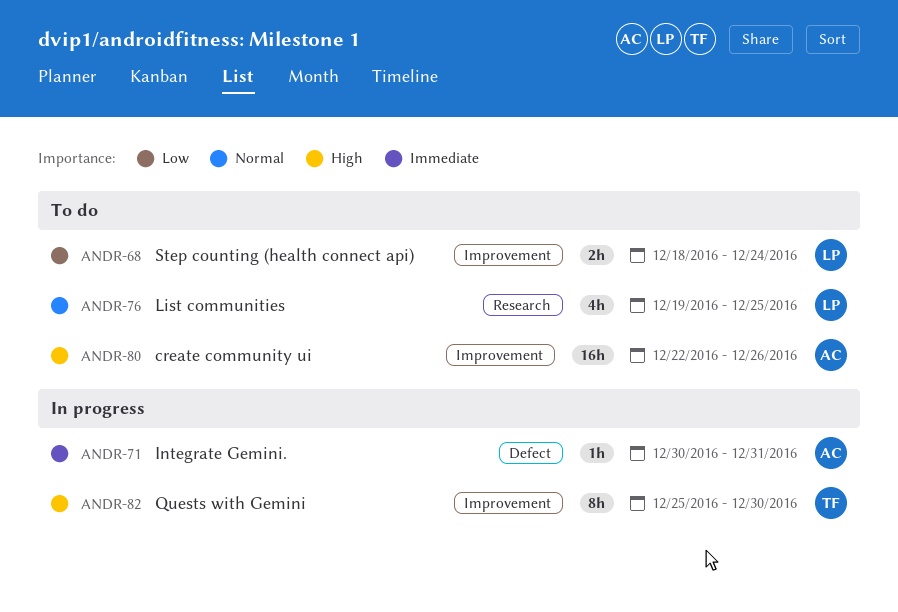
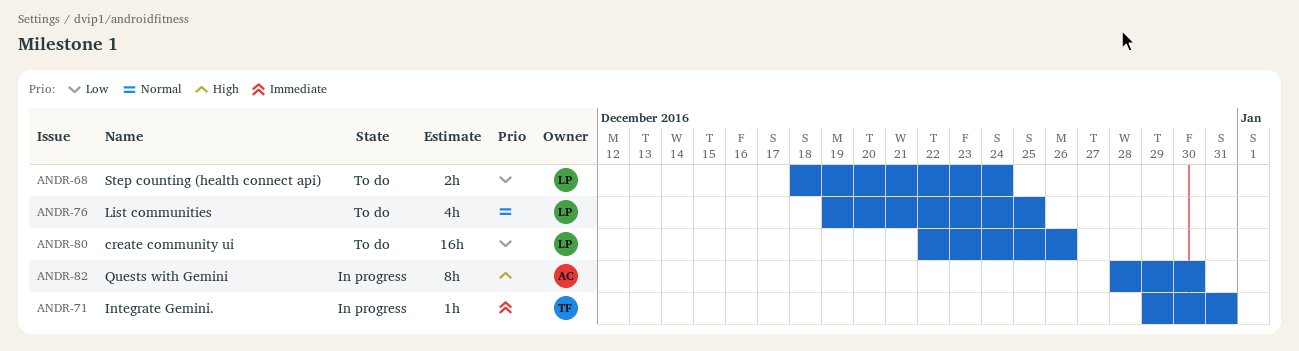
ANDR-71, owner: AC -> TF
ANDR-71, start: Dec 30 -> Dec 29
ANDR-80, owner: AC -> LP
ANDR-80, priority: High -> Low
ANDR-82, owner: TF -> AC
ANDR-82, start: Dec 25 -> Dec 28

